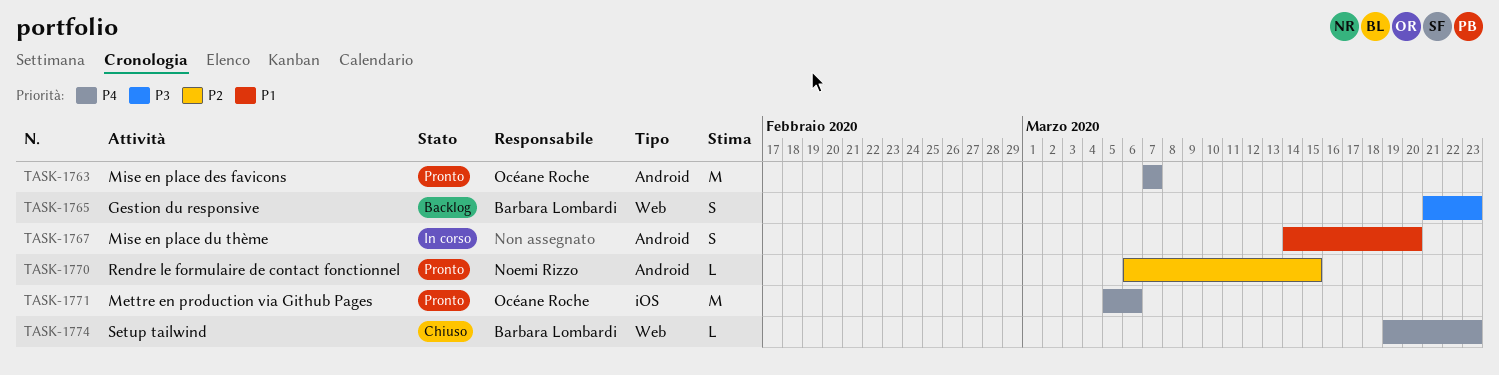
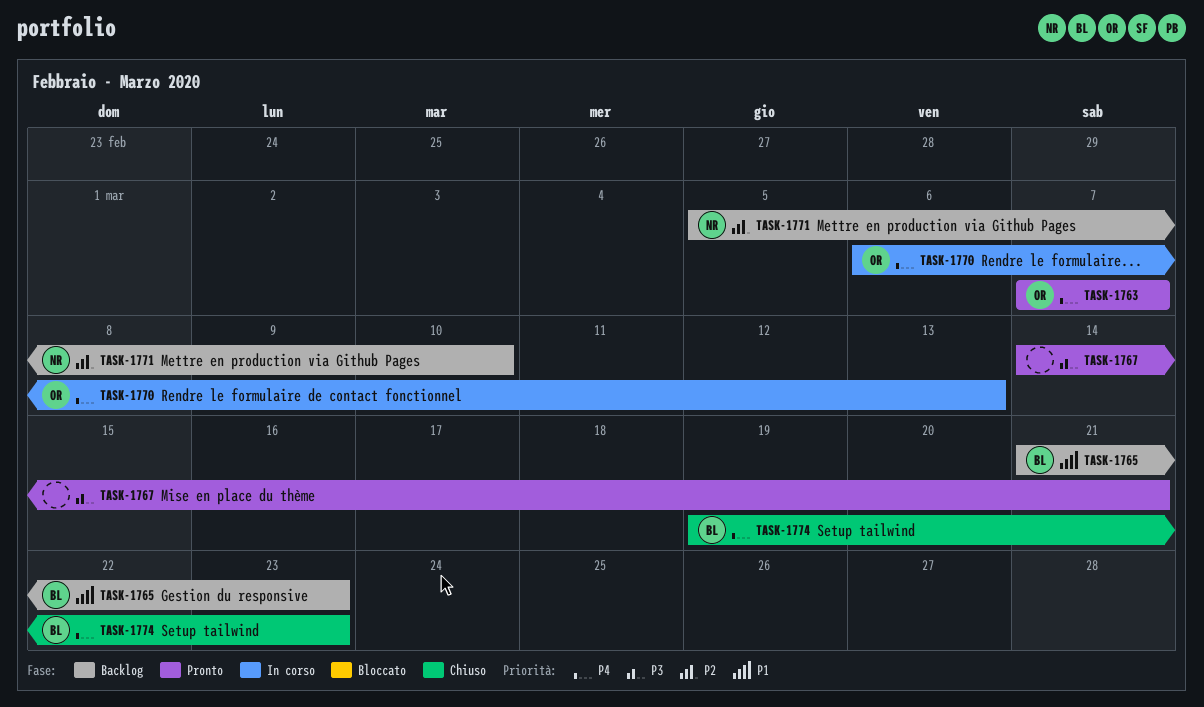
TASK-1765, priority: P3 -> P1
TASK-1767, status: In corso -> Pronto
TASK-1767, priority: P1 -> P3
TASK-1767, due: Mar 20 -> Mar 21
TASK-1770, status: Pronto -> In corso
TASK-1770, owner: Noemi Rizzo -> Océane Roche
TASK-1770, priority: P2 -> P4
TASK-1770, due: Mar 15 -> Mar 13
TASK-1771, status: Pronto -> Backlog
TASK-1771, owner: Océane Roche -> Noemi Rizzo
TASK-1771, priority: P4 -> P2
TASK-1771, due: Mar 6 -> Mar 10

